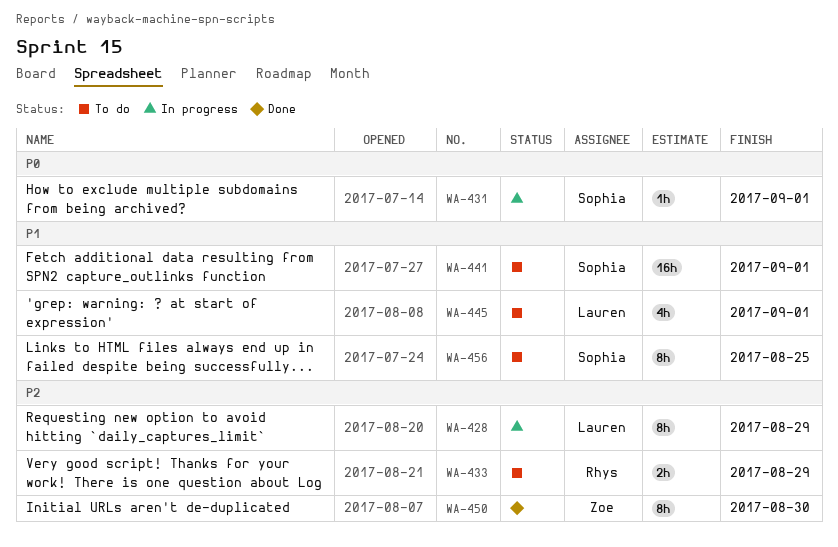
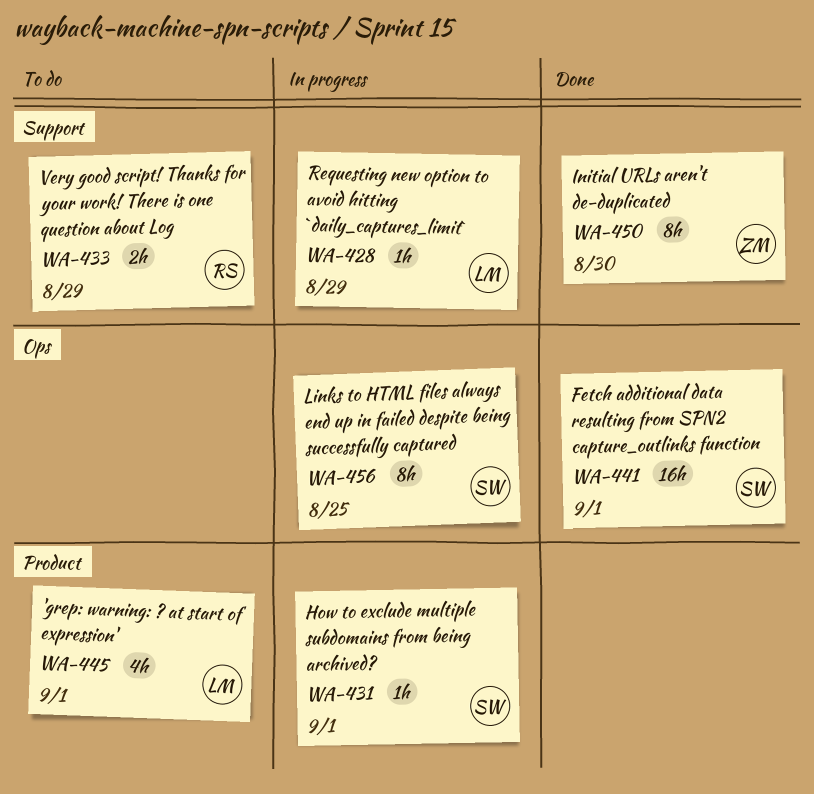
WA-428, estimate: 8h -> 1h
WA-441, status: To do -> Done
WA-456, status: To do -> In progress

